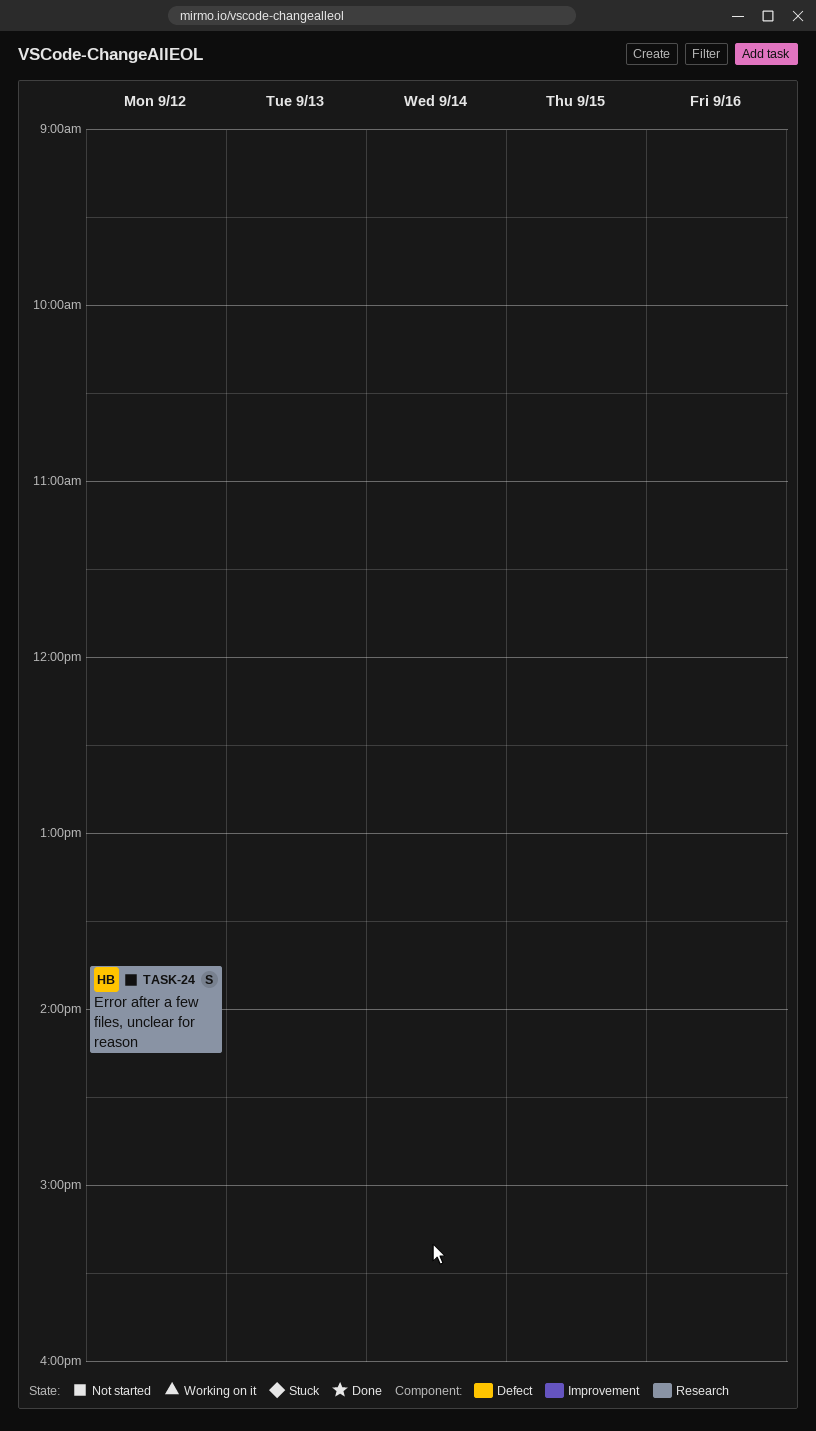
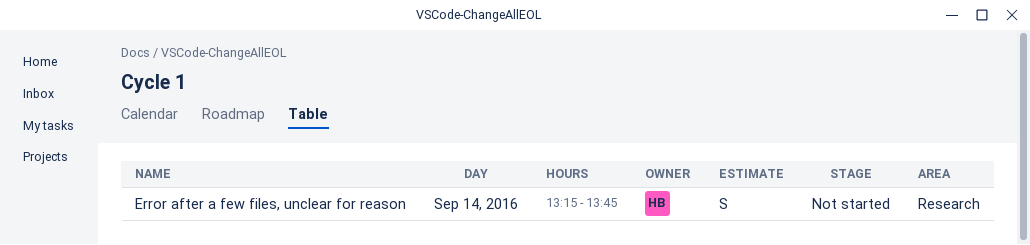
Error after a few files, unclear for reason, day: Sep 12 -> Sep 14
Error after a few files, unclear for reason, begins: 13:45 -> 13:15
Error after a few files, unclear for reason, ends: 14:15 -> 13:45

